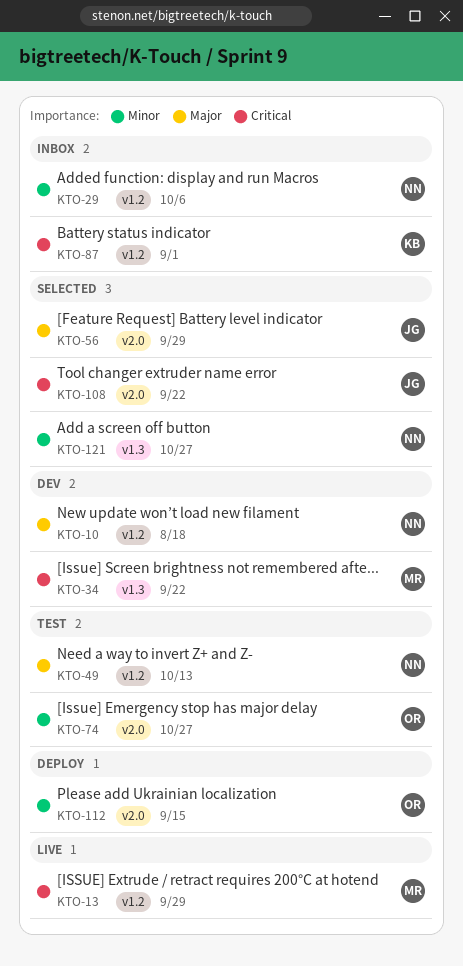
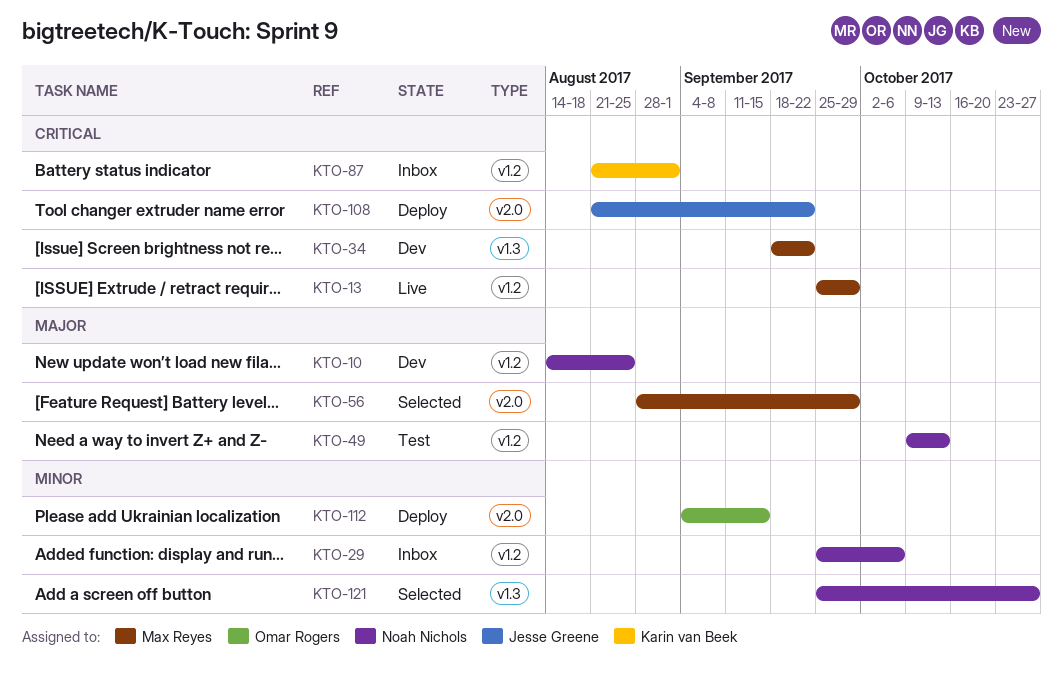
KTO-10, due: Aug 18 -> Aug 25
KTO-56, owner: Jesse Greene -> Max Reyes
KTO-74: present -> none
KTO-108, status: Selected -> Deploy

